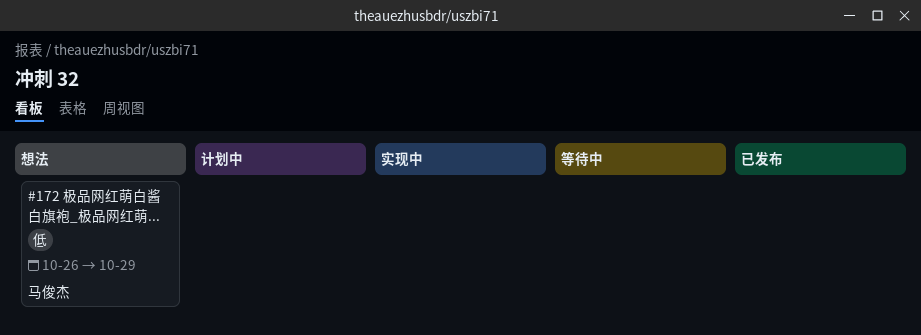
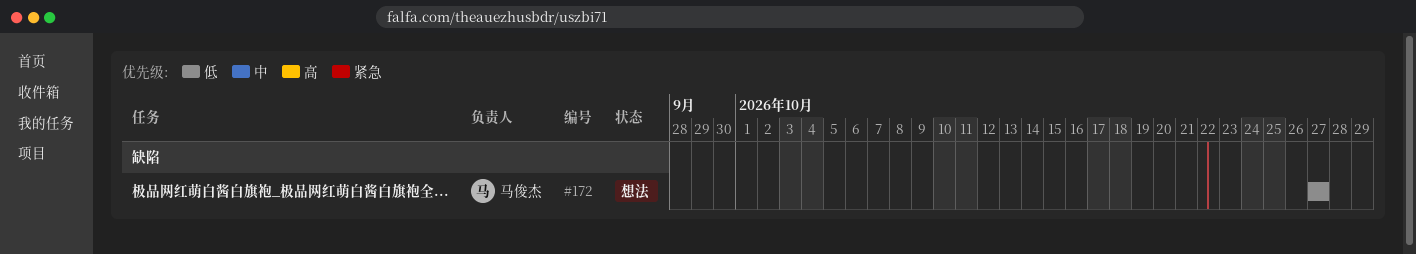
#172, start: Oct 26 -> Oct 27
#172, due: Oct 29 -> Oct 27

